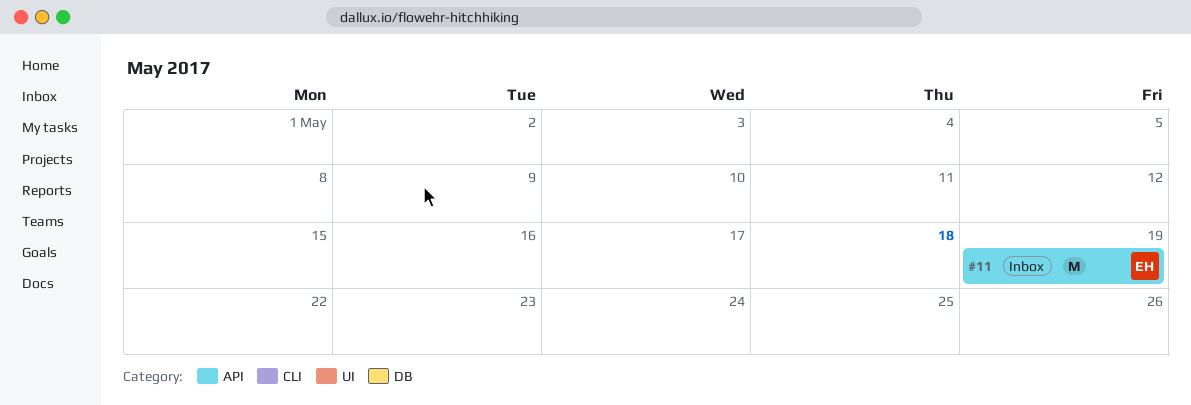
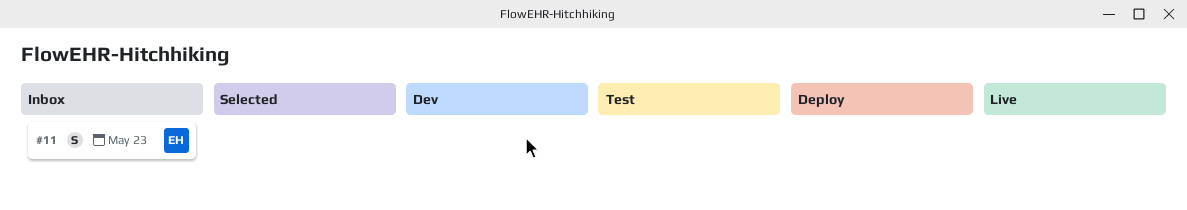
#11, estimate: M -> S
#11, due: May 19 -> May 23

